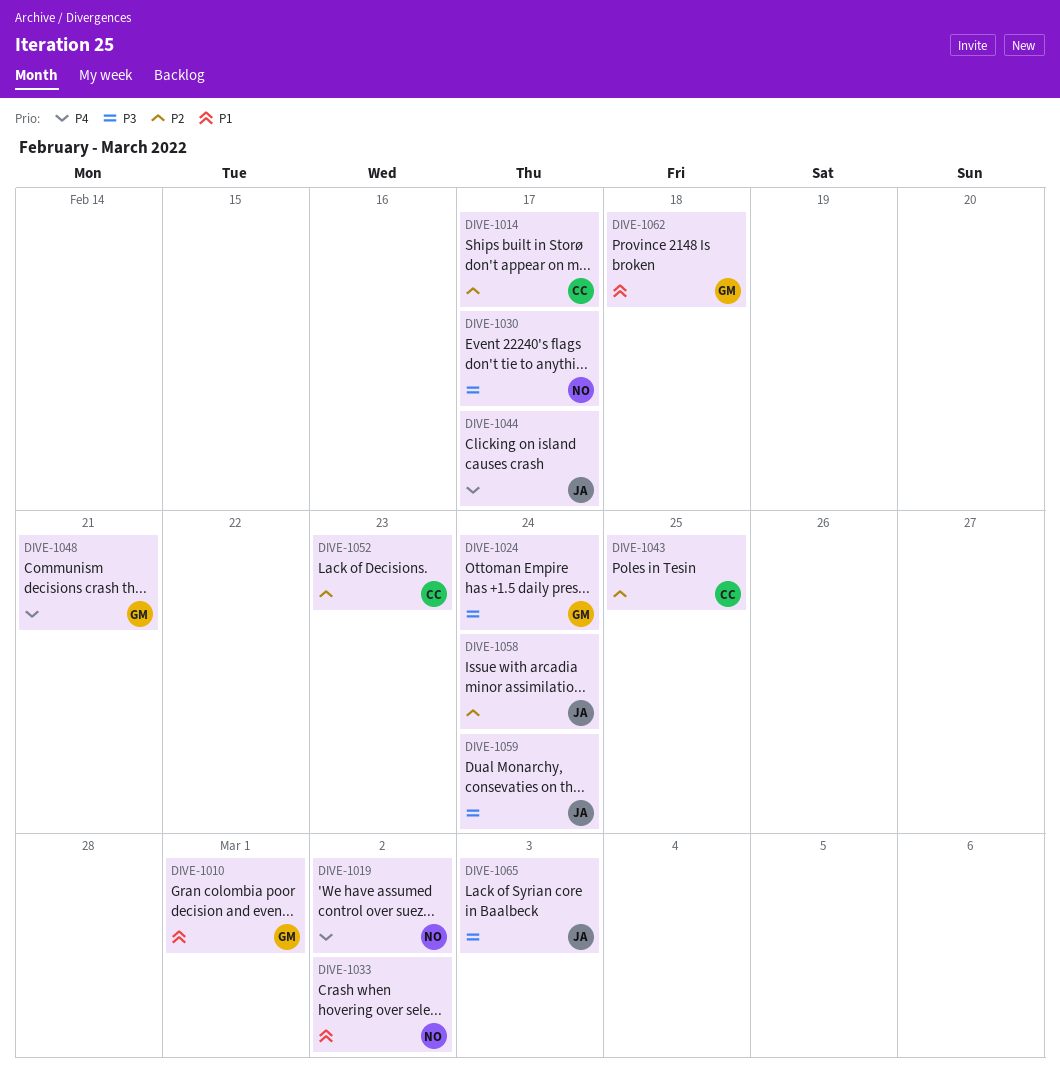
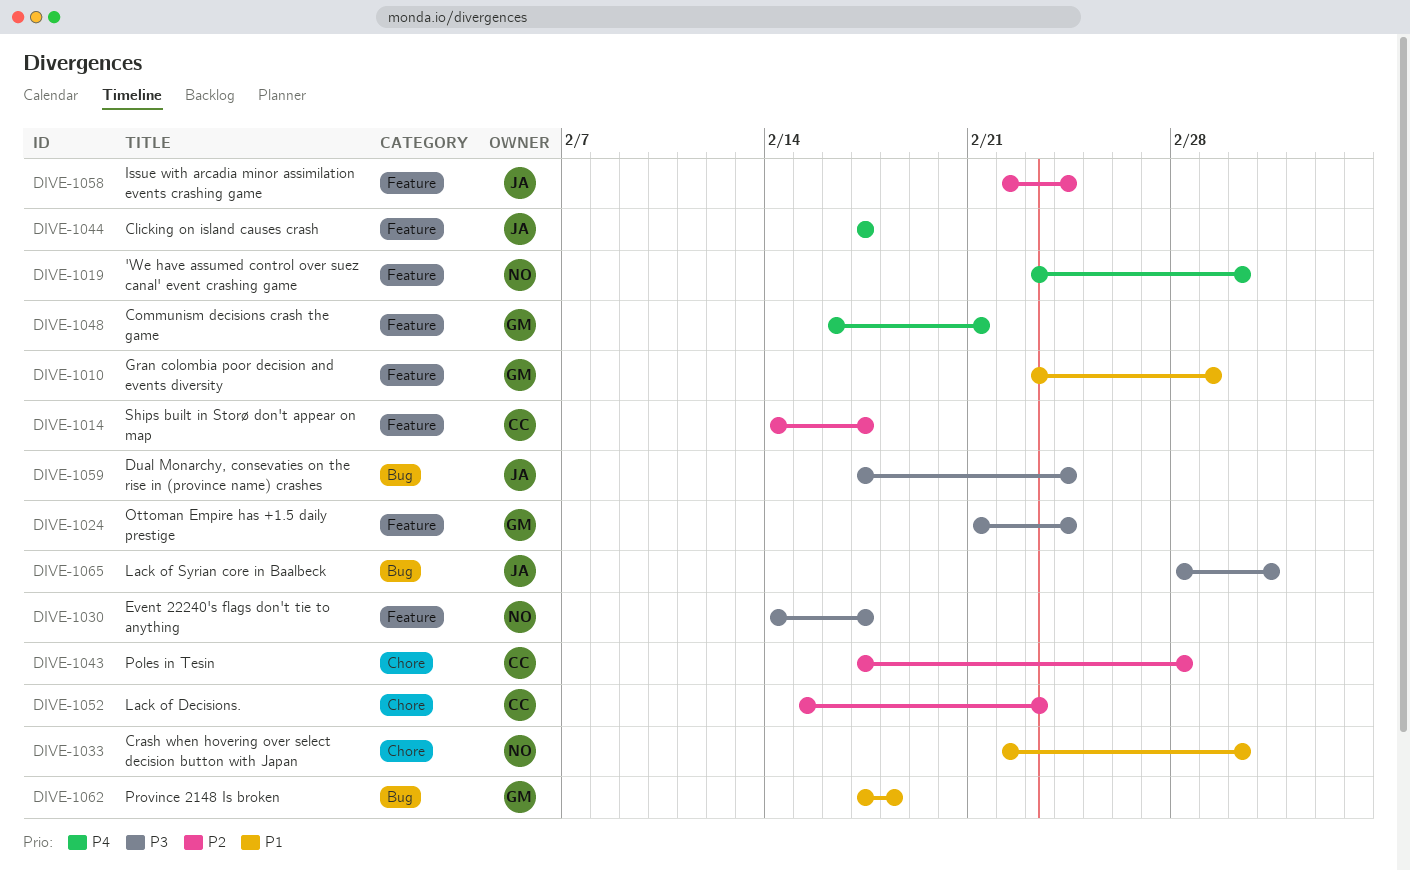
DIVE-1043, due: Feb 25 -> Feb 28

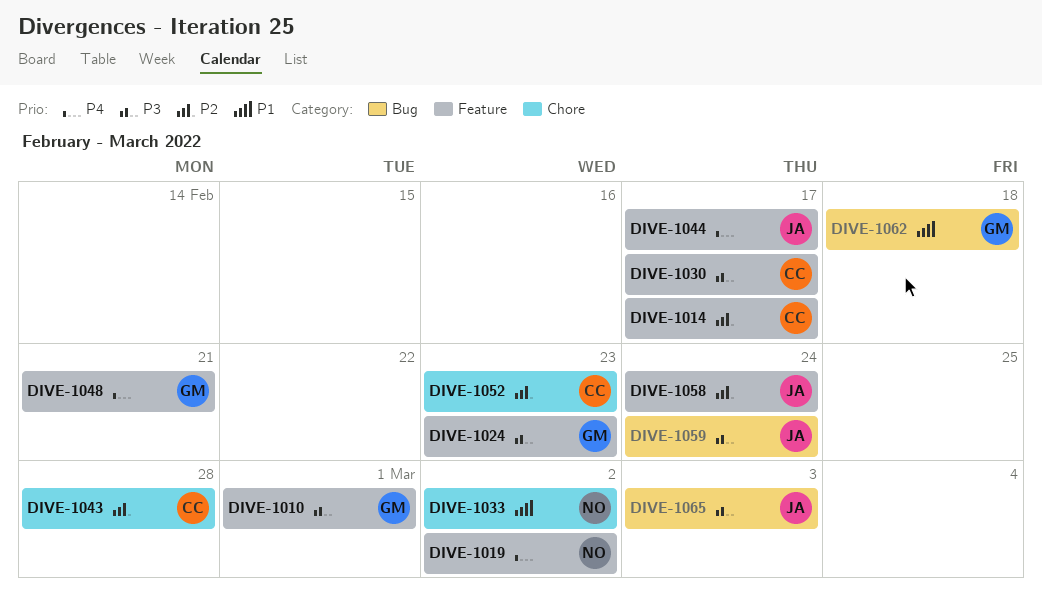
DIVE-1010, priority: P1 -> P3
DIVE-1024, due: Feb 24 -> Feb 23
DIVE-1030, owner: NO -> CC

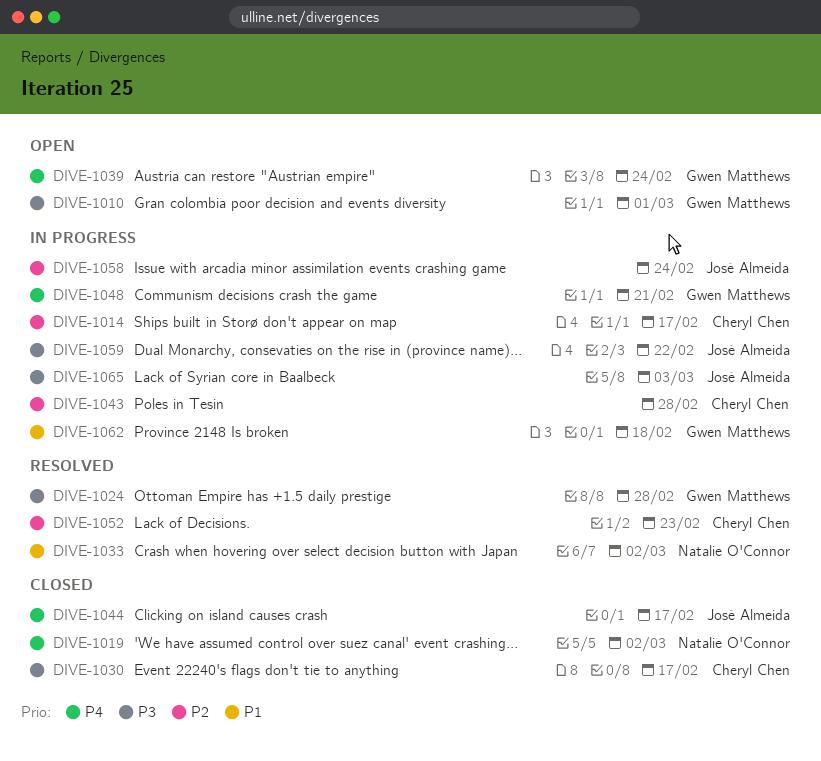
DIVE-1024, due: Feb 23 -> Feb 28
DIVE-1039: none -> present
DIVE-1059, due: Feb 24 -> Feb 22

